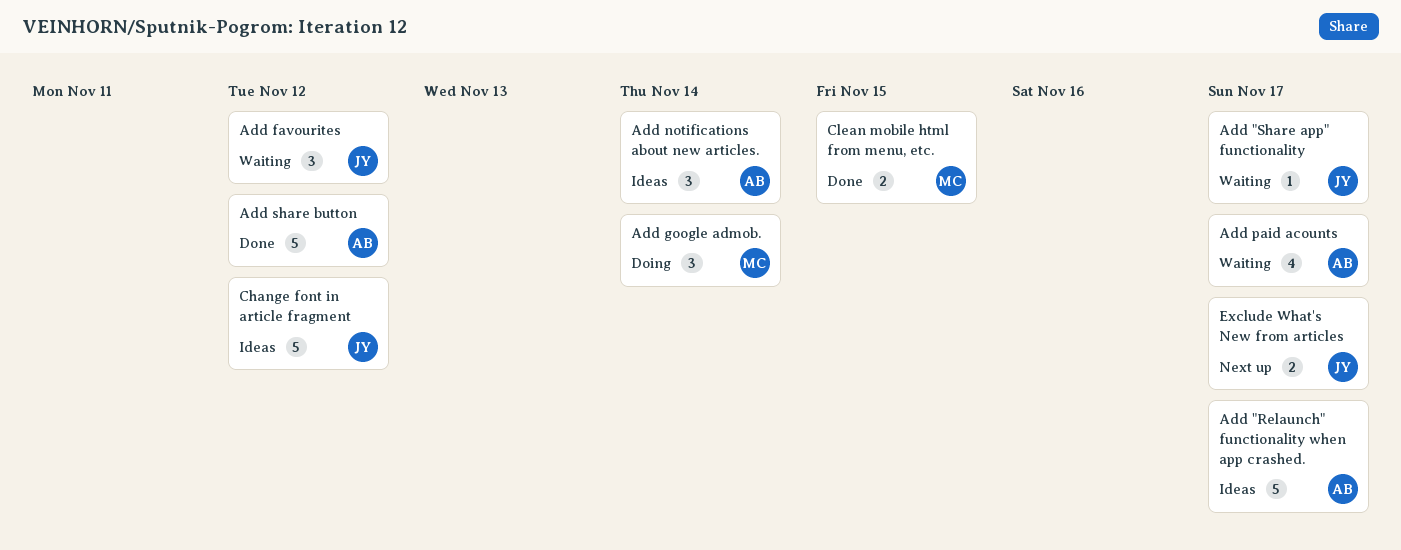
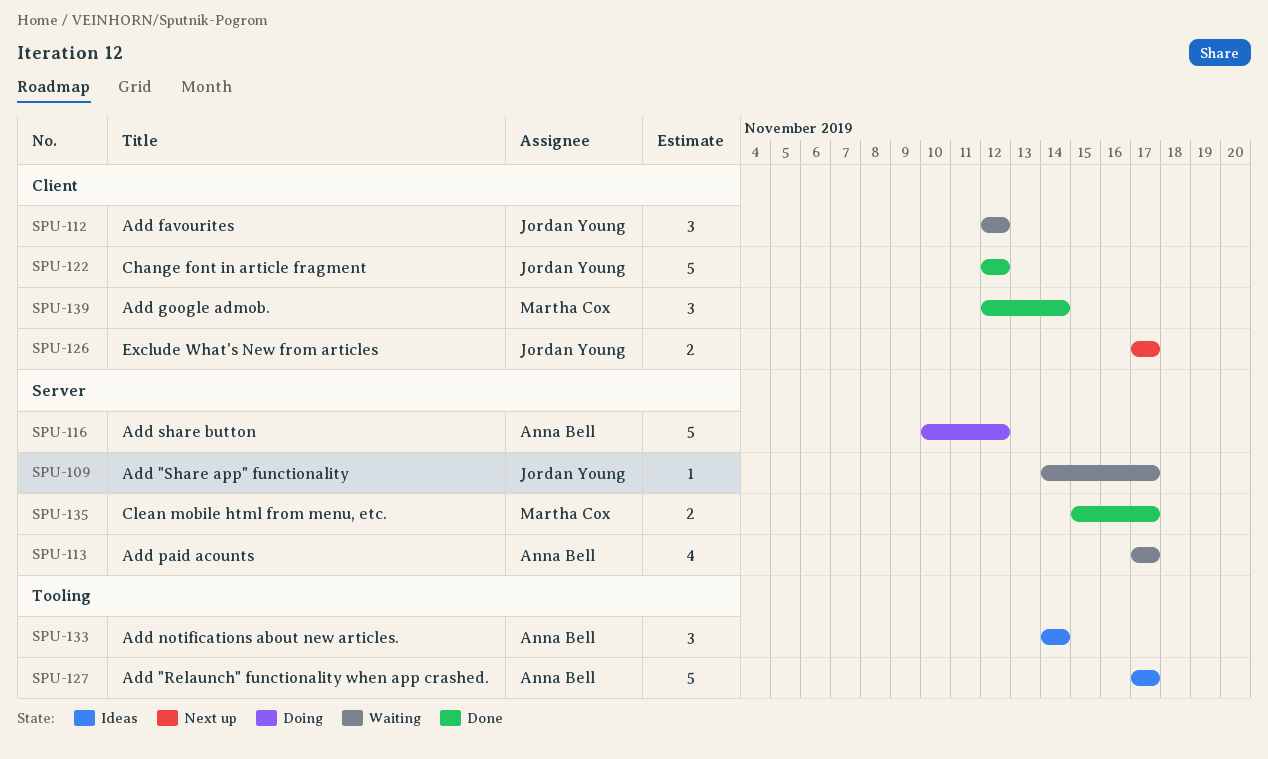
Add google admob., status: Doing -> Done
Add share button, status: Done -> Doing
Change font in article fragment, status: Ideas -> Done
Clean mobile html from menu, etc., due: Nov 15 -> Nov 17

